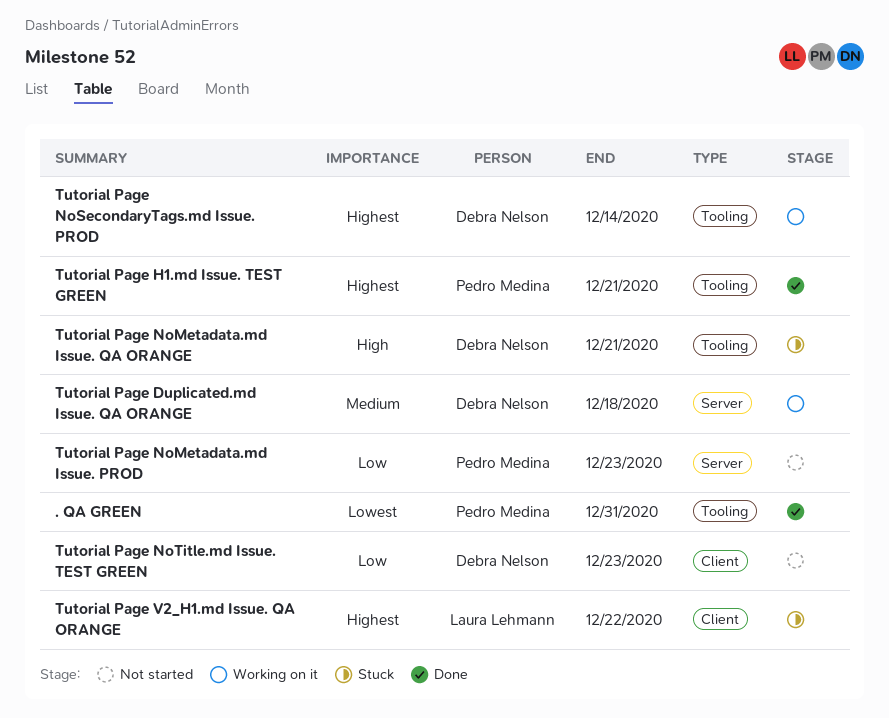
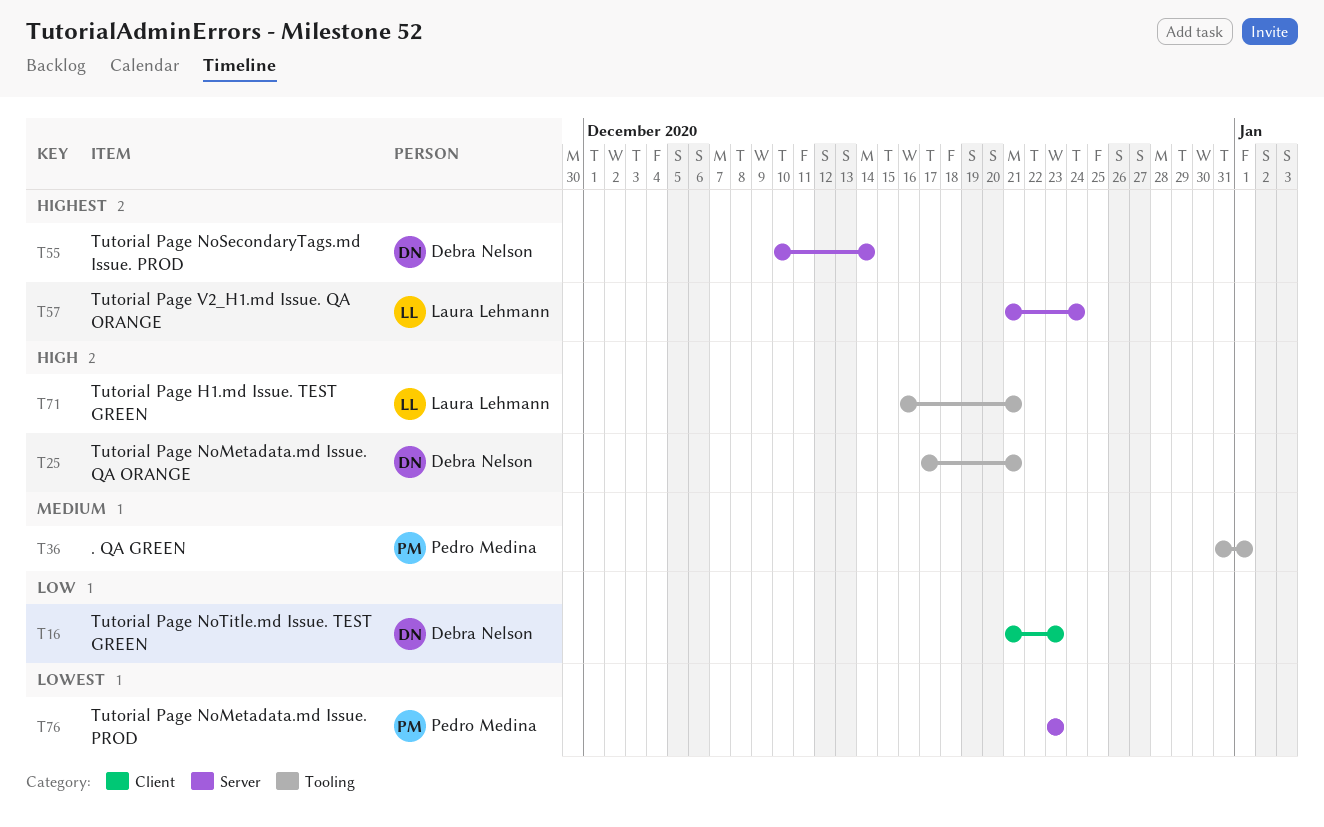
. QA GREEN, priority: Lowest -> Medium
. QA GREEN, due: Dec 31 -> Jan 1
Tutorial Page Duplicated.md Issue. QA ORANGE: present -> none
Tutorial Page H1.md Issue. TEST GREEN, owner: Pedro Medina -> Laura Lehmann
Tutorial Page H1.md Issue. TEST GREEN, priority: Highest -> High
Tutorial Page NoMetadata.md Issue. PROD, priority: Low -> Lowest
Tutorial Page NoSecondaryTags.md Issue. PROD, label: Tooling -> Server
Tutorial Page V2_H1.md Issue. QA ORANGE, label: Client -> Server
Tutorial Page V2_H1.md Issue. QA ORANGE, due: Dec 22 -> Dec 24

